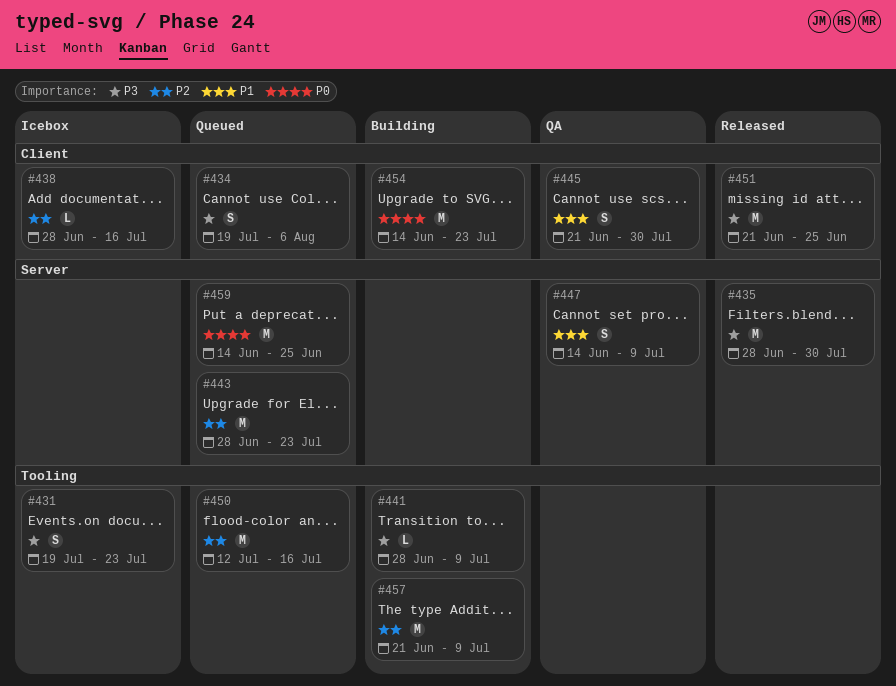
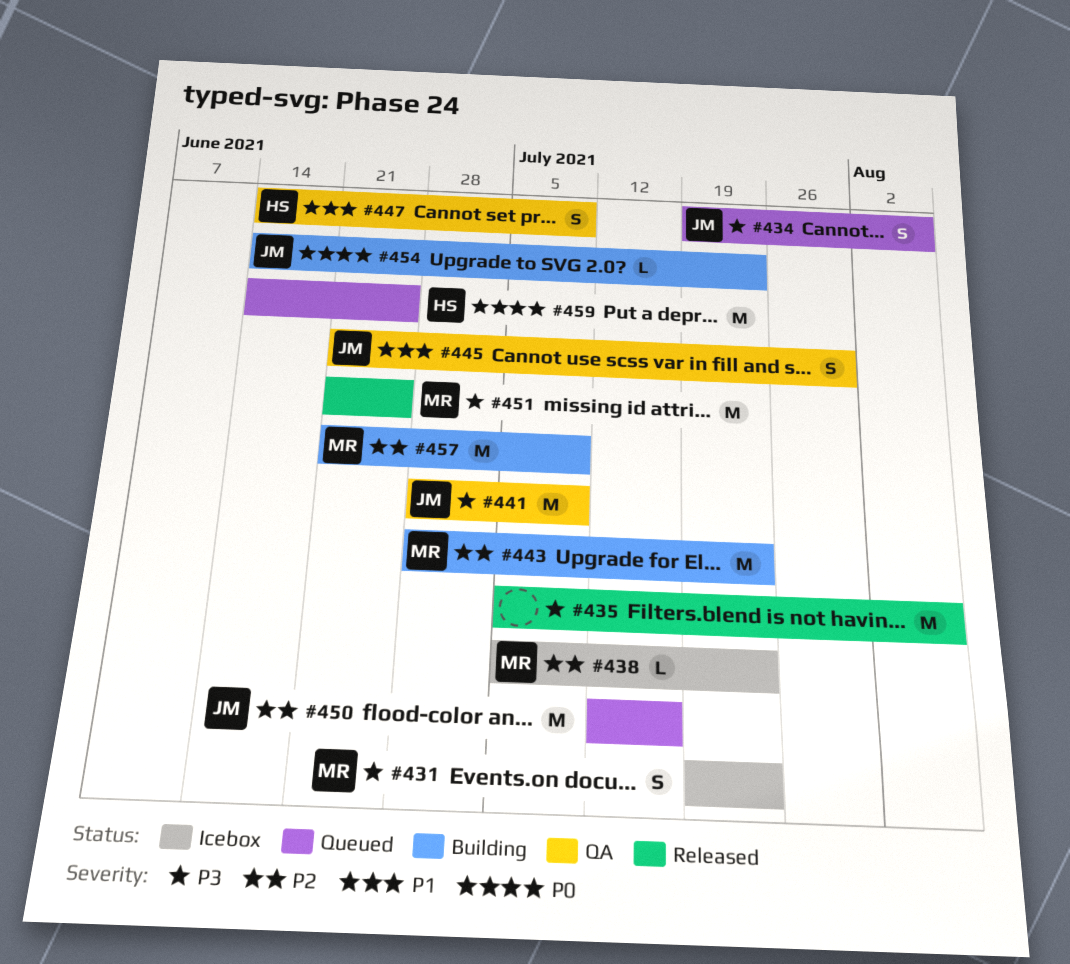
#435, start: Jun 28 -> Jul 5
#435, due: Jul 30 -> Aug 6
#438, start: Jun 28 -> Jul 5
#438, due: Jul 16 -> Jul 23
#441, status: Building -> QA
#441, estimate: L -> M
#443, status: Queued -> Building
#454, estimate: M -> L

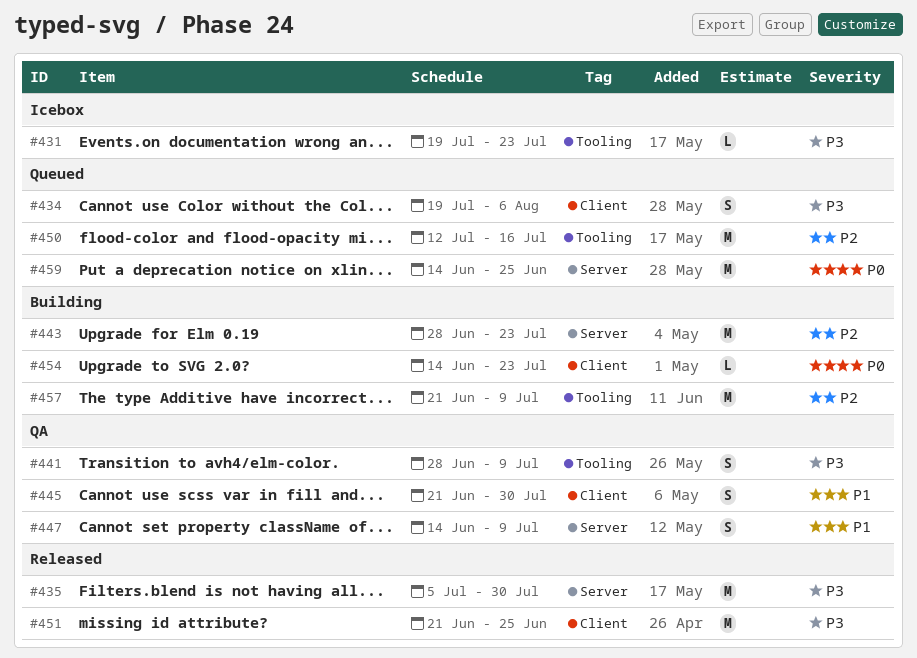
#431, estimate: S -> L
#435, due: Aug 6 -> Jul 30
#438: present -> none
#441, estimate: M -> S

